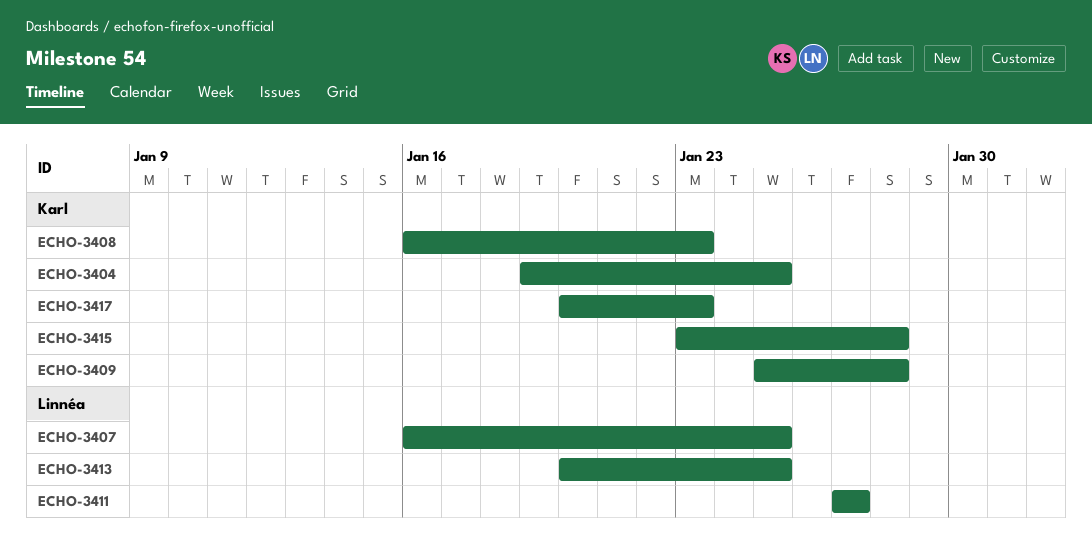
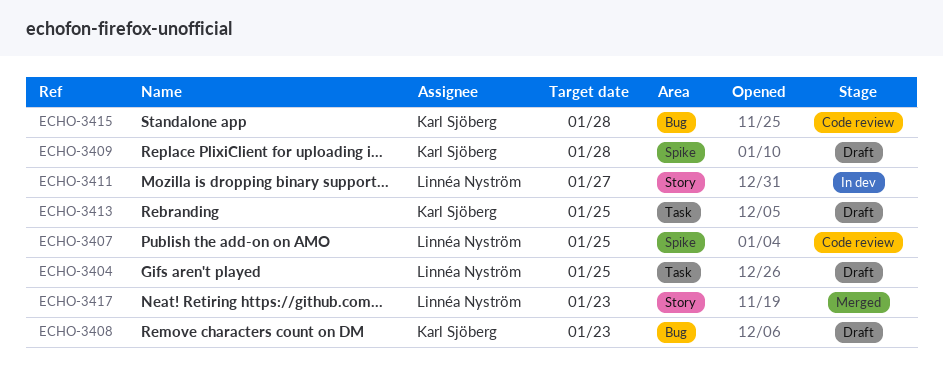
ECHO-3404, owner: Karl Sjöberg -> Linnéa Nyström
ECHO-3413, owner: Linnéa Nyström -> Karl Sjöberg
ECHO-3417, owner: Karl Sjöberg -> Linnéa Nyström

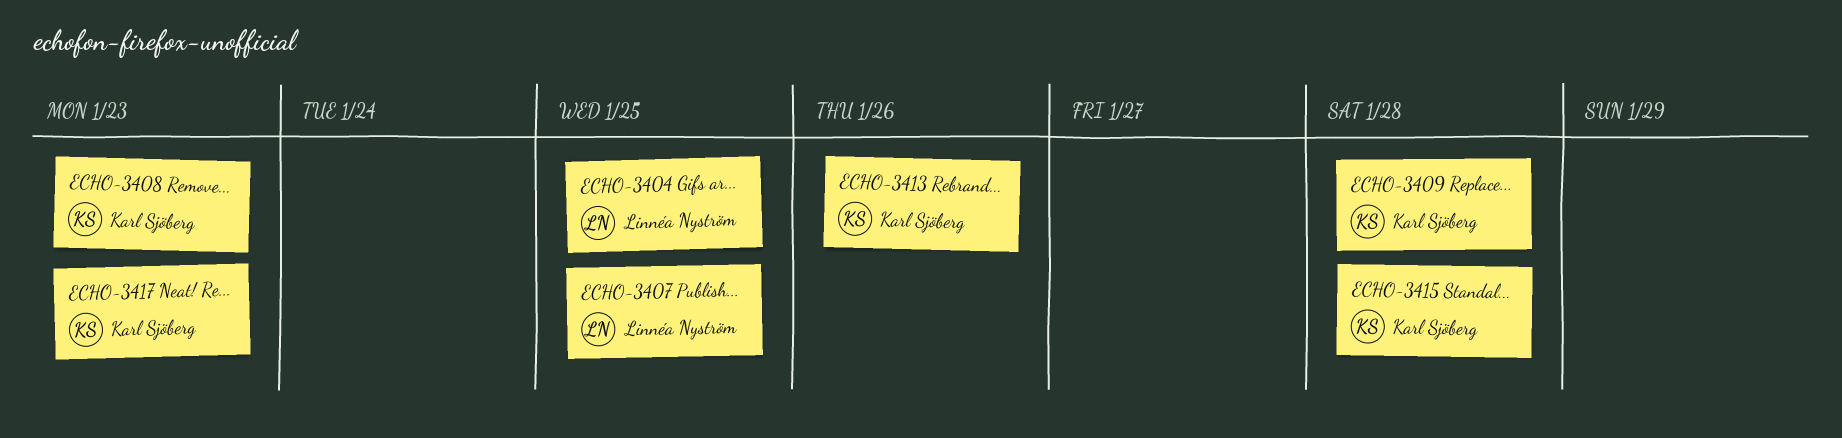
ECHO-3411: present -> none
ECHO-3413, due: Jan 25 -> Jan 26
ECHO-3417, owner: Linnéa Nyström -> Karl Sjöberg

